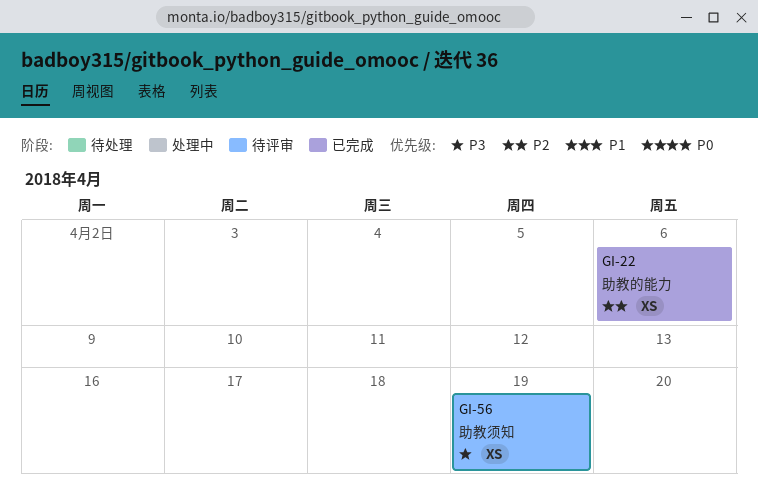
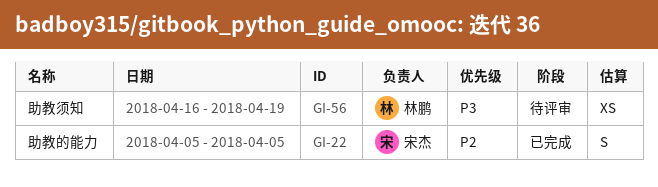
GI-22, estimate: XS -> S
GI-22, due: Apr 6 -> Apr 5

